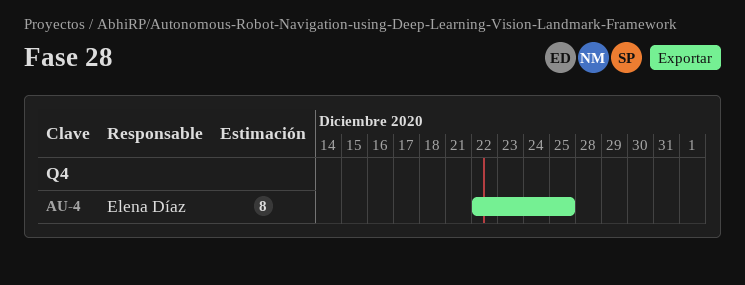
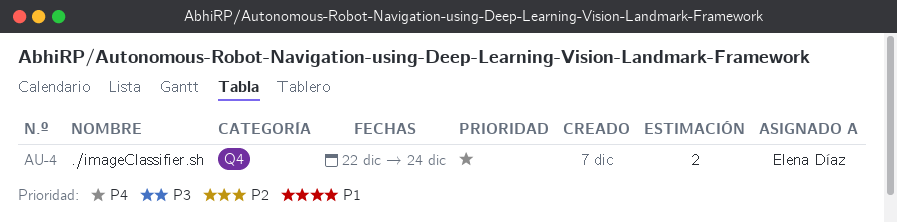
AU-4, estimate: 8 -> 2
AU-4, due: Dec 25 -> Dec 24

